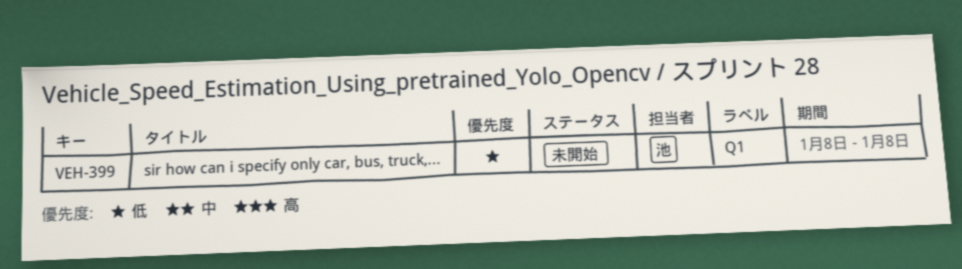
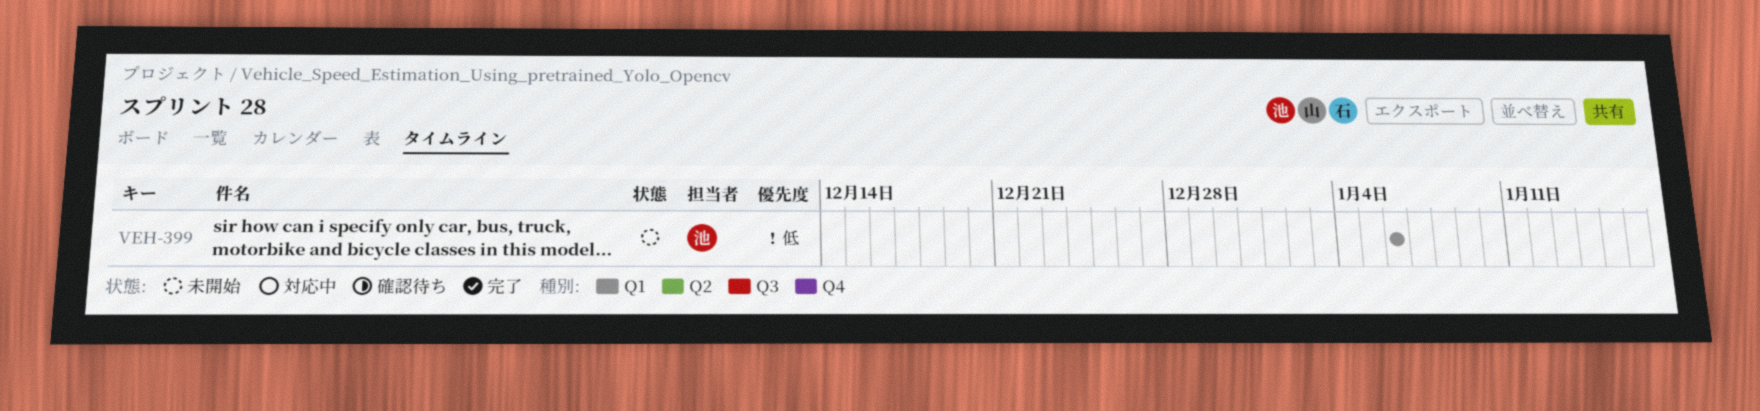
VEH-399, start: Jan 8 -> Jan 6
VEH-399, due: Jan 8 -> Jan 6

